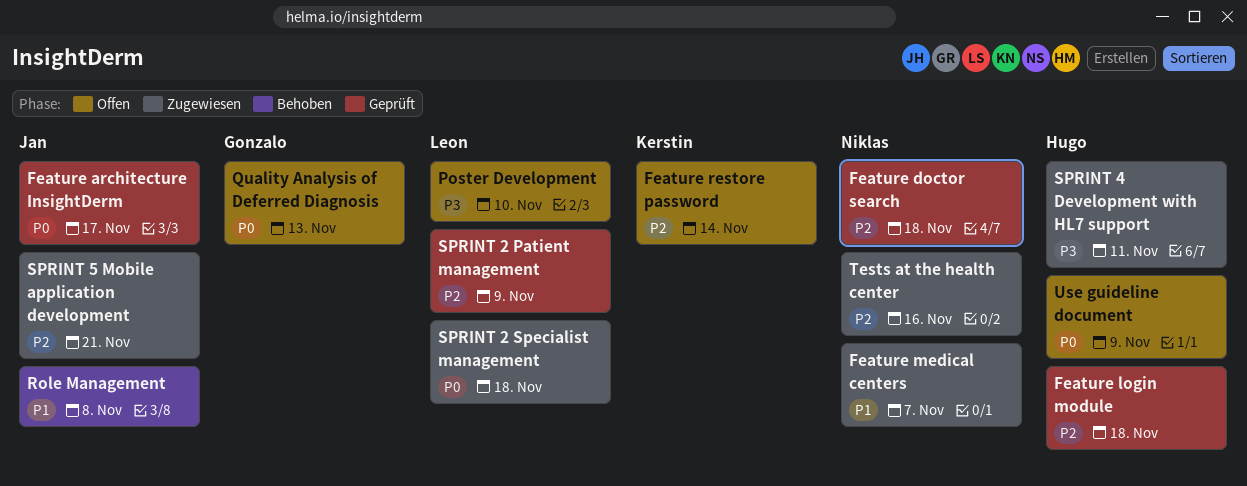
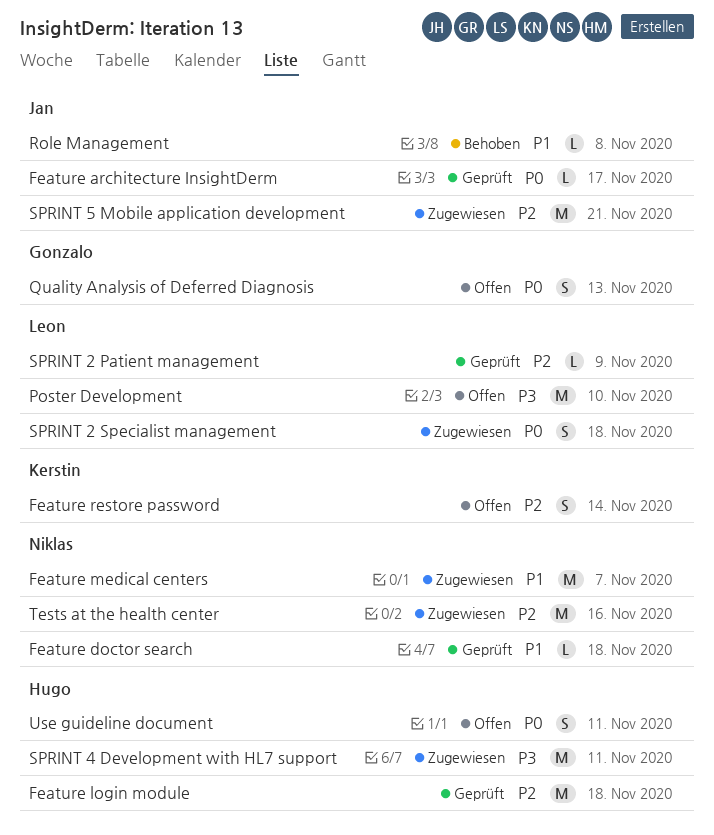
Feature doctor search, priority: P2 -> P1
Use guideline document, due: Nov 9 -> Nov 11

